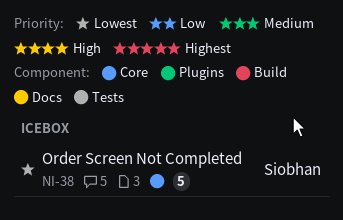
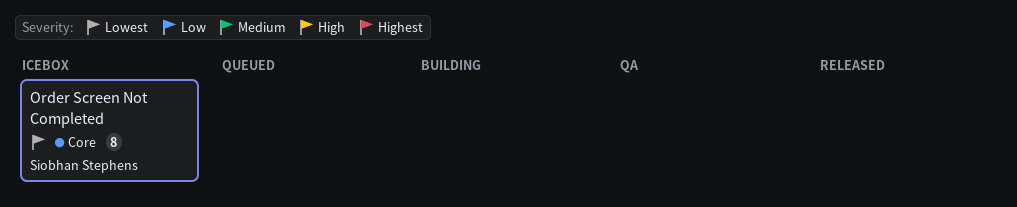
Order Screen Not Completed, estimate: 5 -> 8

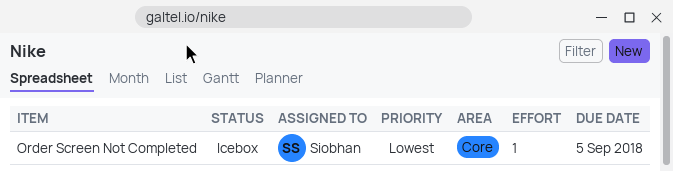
Order Screen Not Completed, estimate: 8 -> 1

